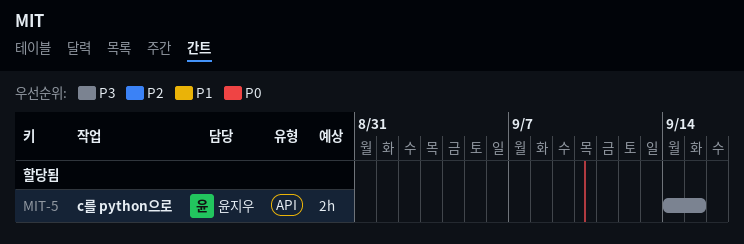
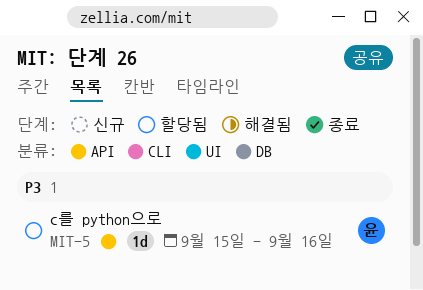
MIT-5, estimate: 2h -> 1d
MIT-5, start: Sep 14 -> Sep 15
MIT-5, due: Sep 15 -> Sep 16

